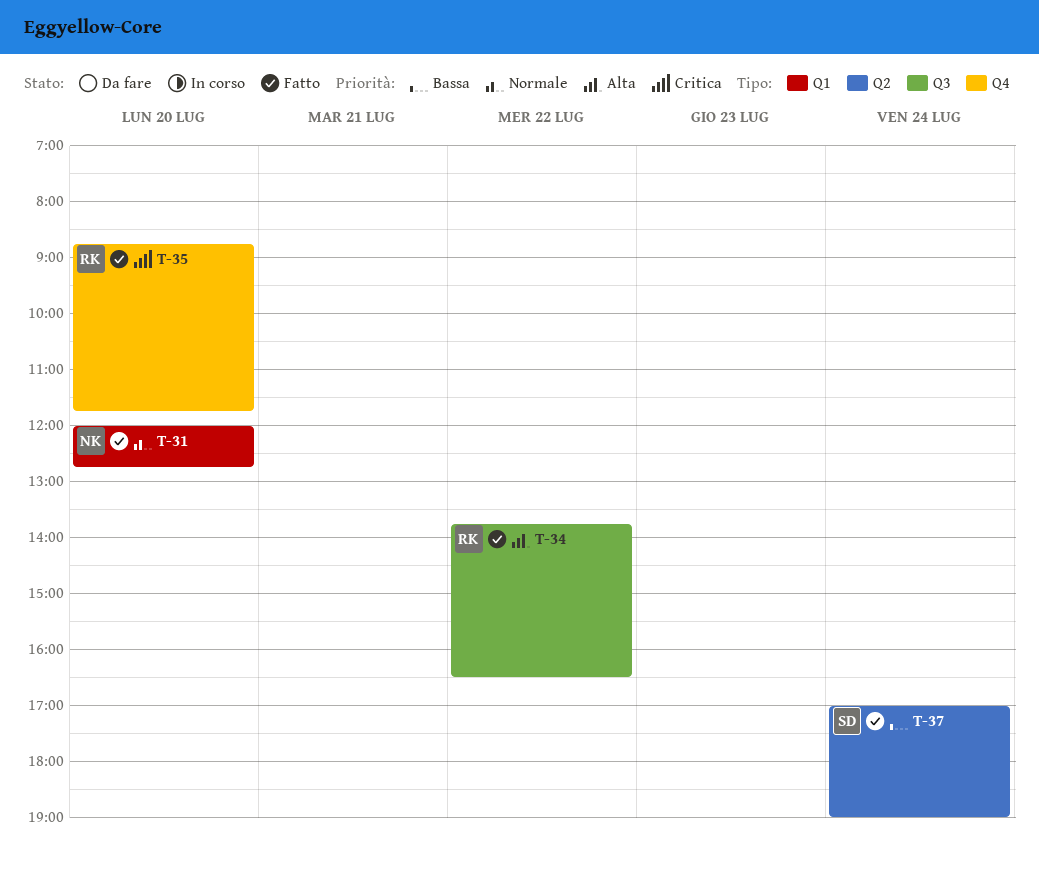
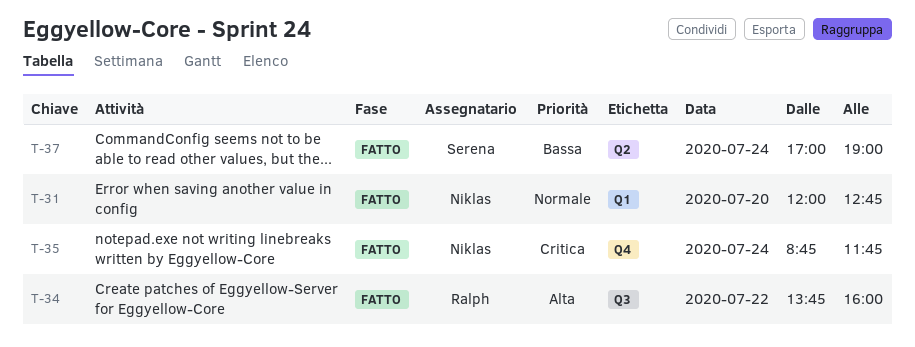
T-34, ends: 16:30 -> 16:00
T-35, owner: Ralph -> Niklas
T-35, day: Jul 20 -> Jul 24

